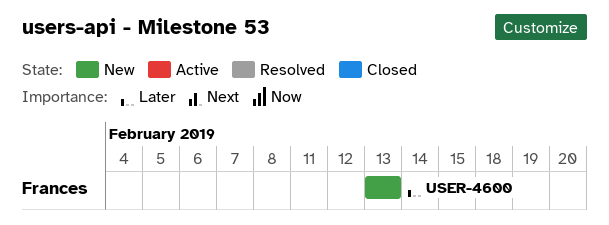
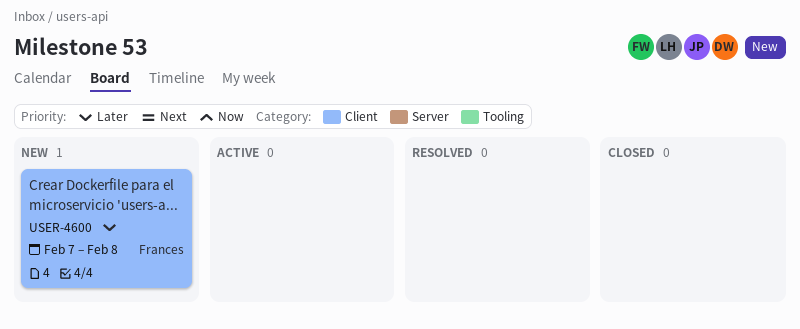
USER-4600, start: Feb 13 -> Feb 7
USER-4600, due: Feb 13 -> Feb 8

